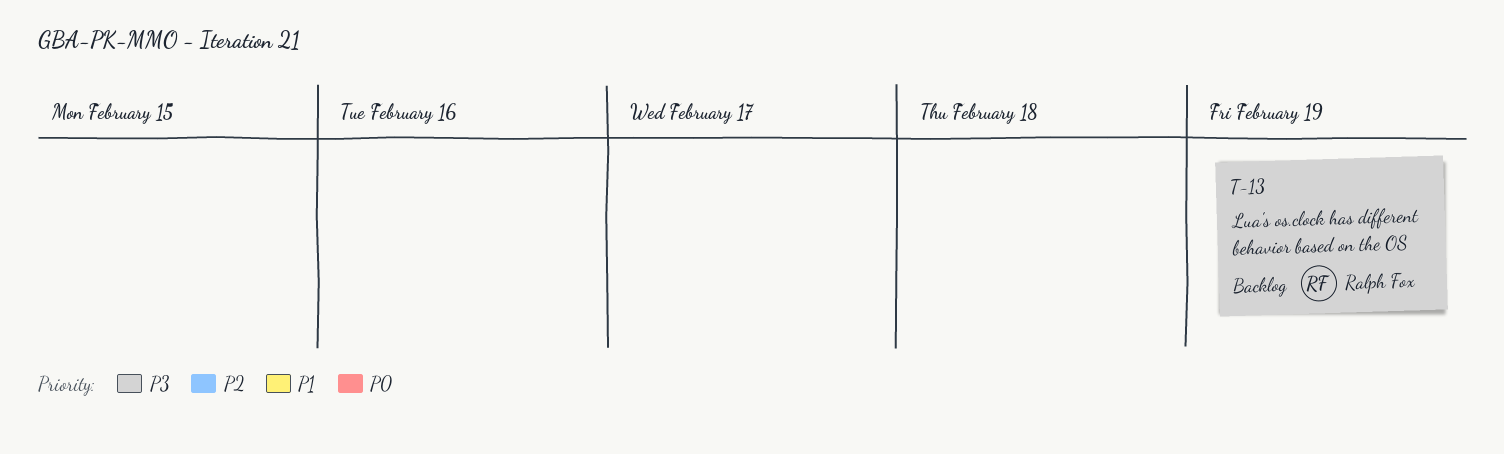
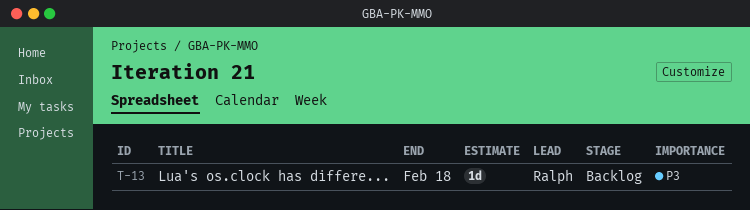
T-13, due: Feb 19 -> Feb 18

